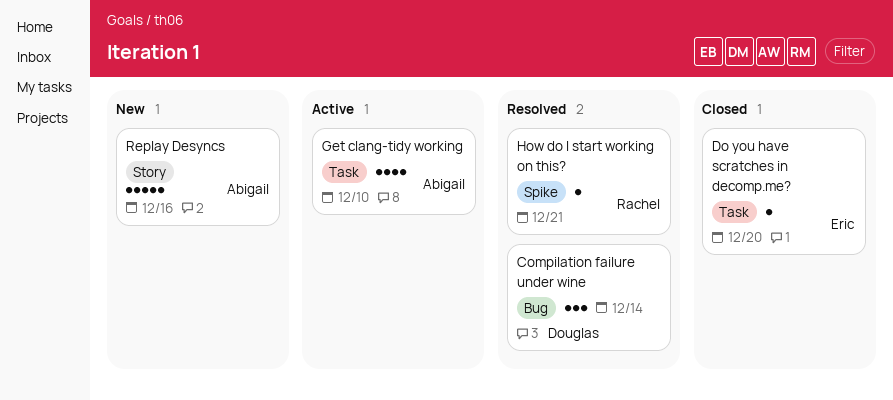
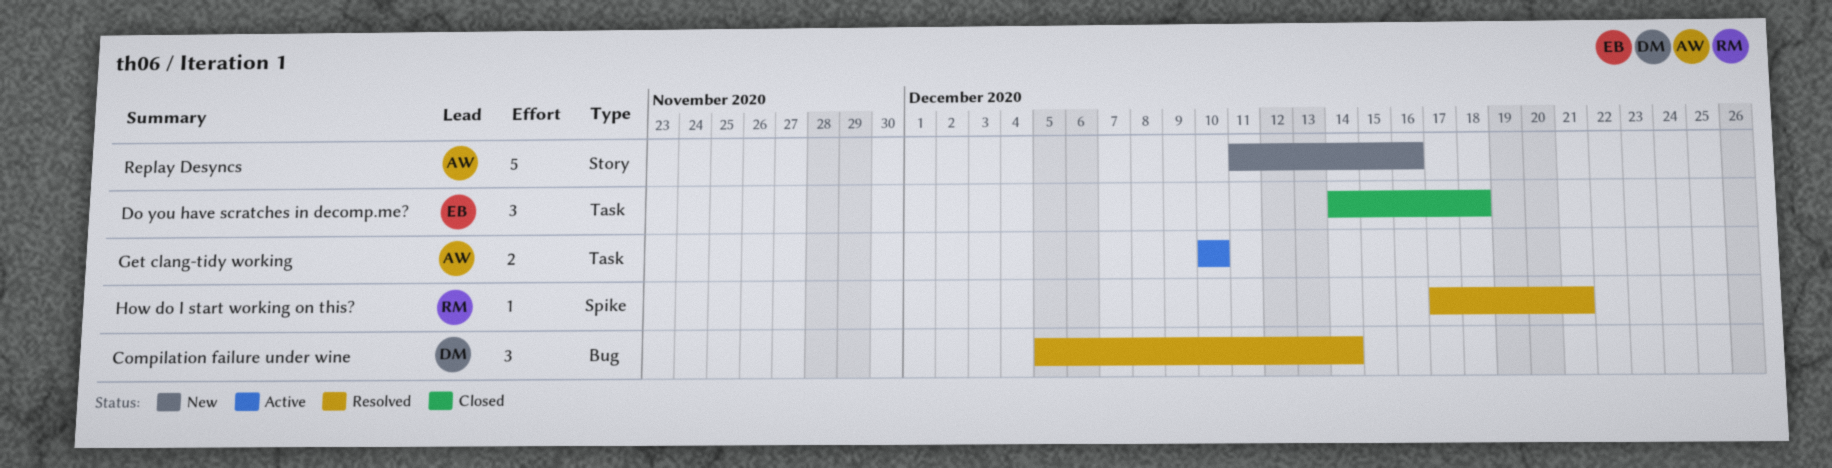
Do you have scratches in decomp.me?, estimate: 1 -> 3
Do you have scratches in decomp.me?, due: Dec 20 -> Dec 18
Get clang-tidy working, estimate: 4 -> 2

